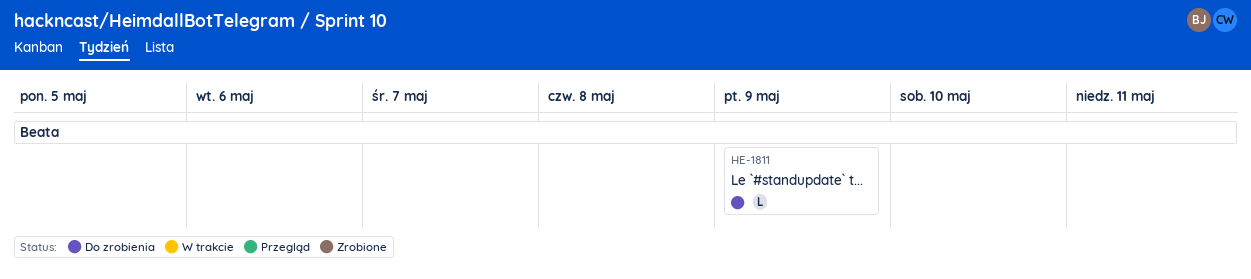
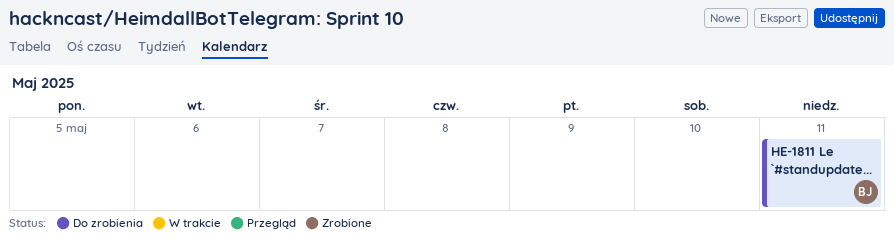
HE-1811, due: May 9 -> May 11

